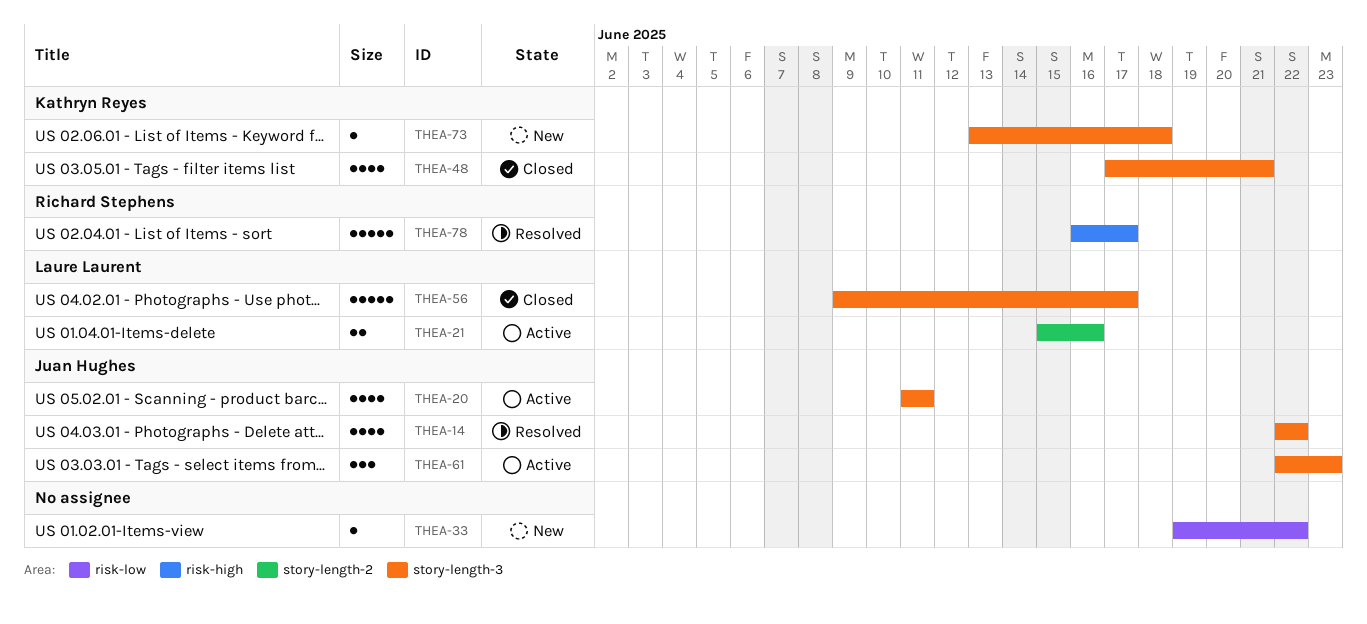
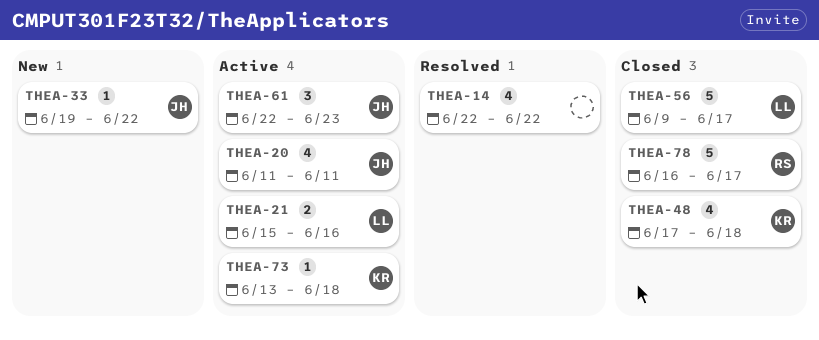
THEA-14, owner: Juan Hughes -> none
THEA-33, owner: none -> Juan Hughes
THEA-48, due: Jun 21 -> Jun 18
THEA-73, status: New -> Active
THEA-78, status: Resolved -> Closed

